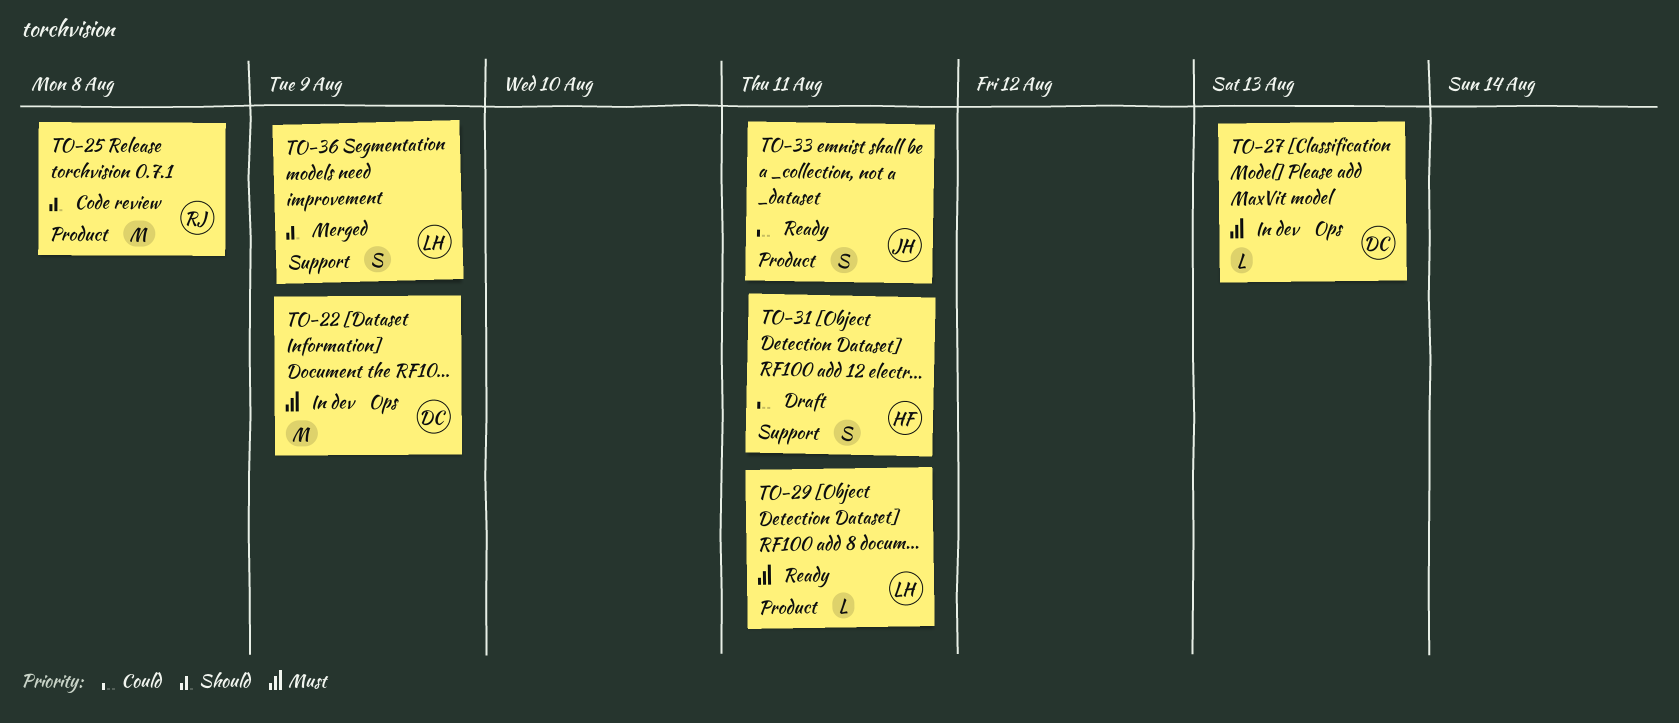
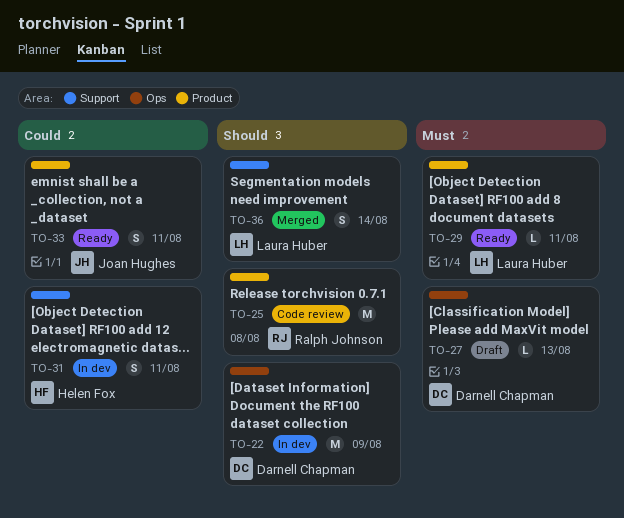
TO-22, priority: Must -> Should
TO-27, status: In dev -> Draft
TO-31, status: Draft -> In dev
TO-36, due: Aug 9 -> Aug 14

